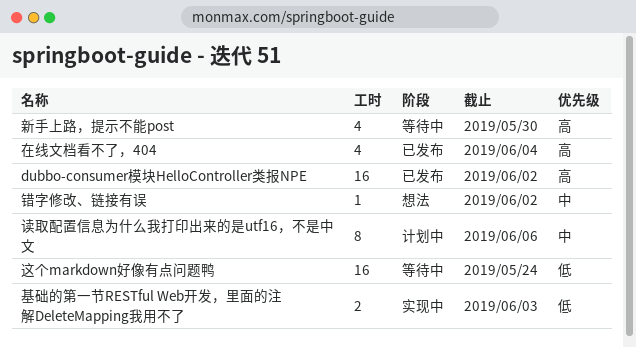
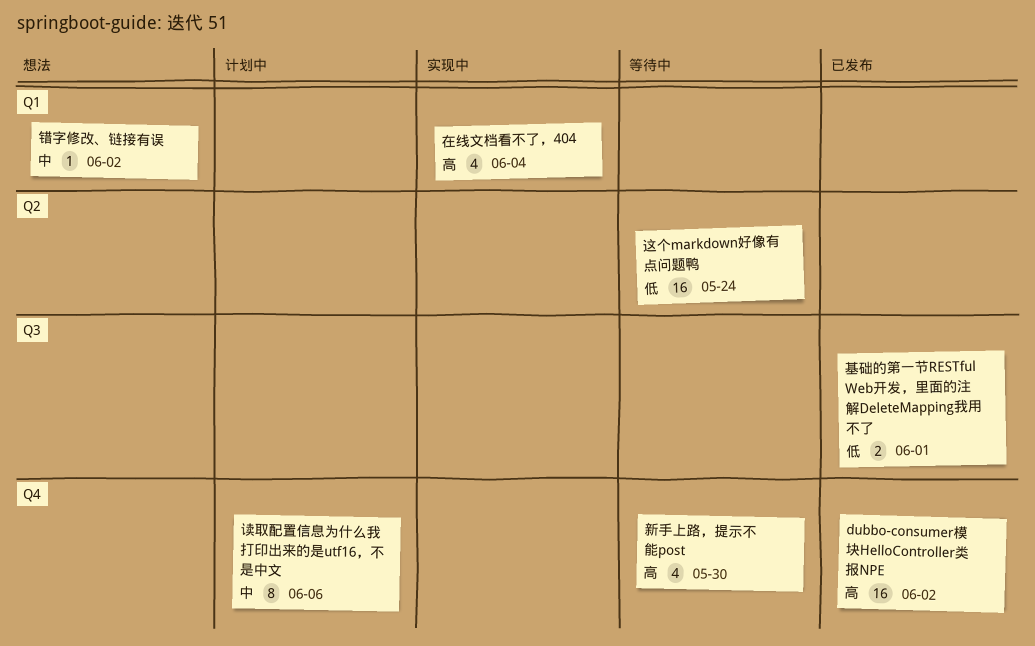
在线文档看不了，404, status: 已发布 -> 实现中
基础的第一节RESTful Web开发，里面的注解DeleteMapping我用不了, status: 实现中 -> 已发布
基础的第一节RESTful Web开发，里面的注解DeleteMapping我用不了, due: Jun 3 -> Jun 1

